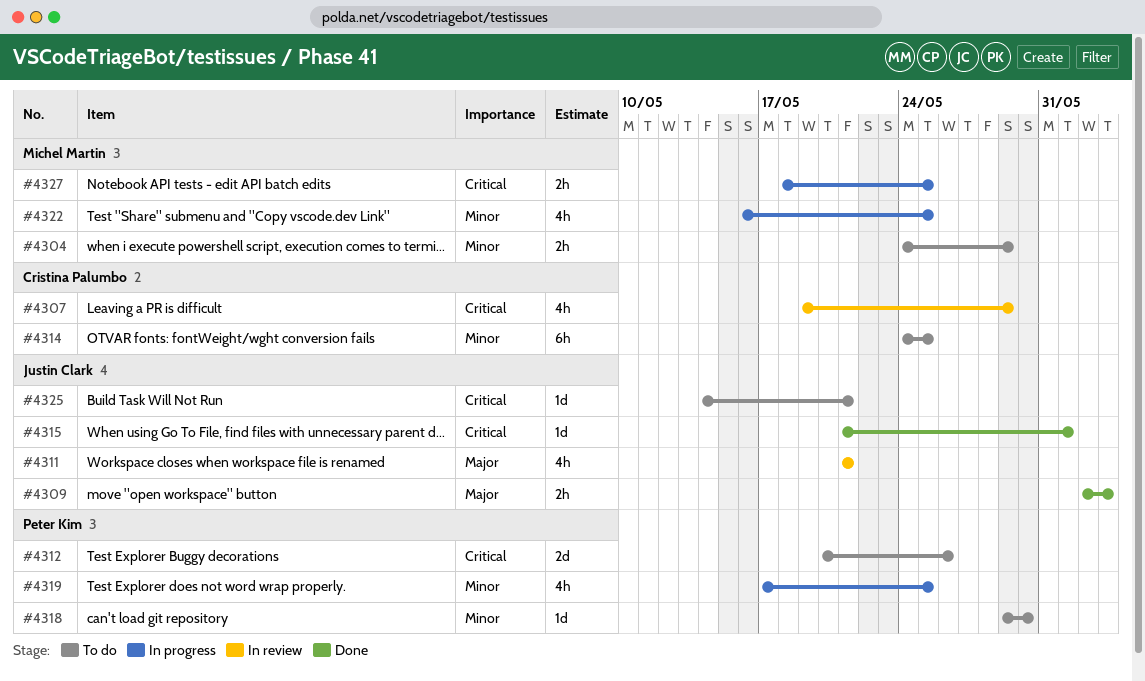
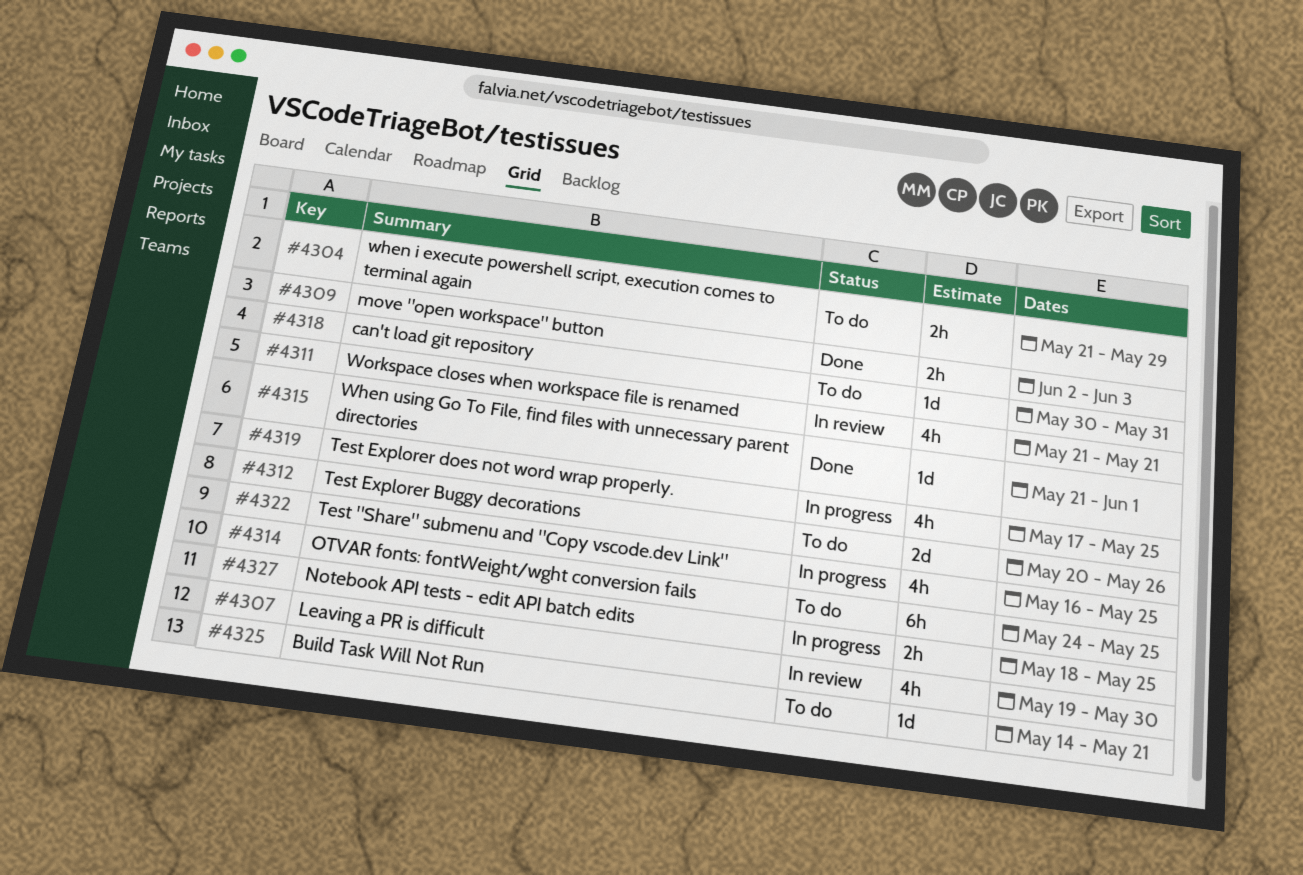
#4304, start: May 24 -> May 21
#4307, due: May 29 -> May 30
#4318, start: May 29 -> May 30
#4318, due: May 30 -> May 31

